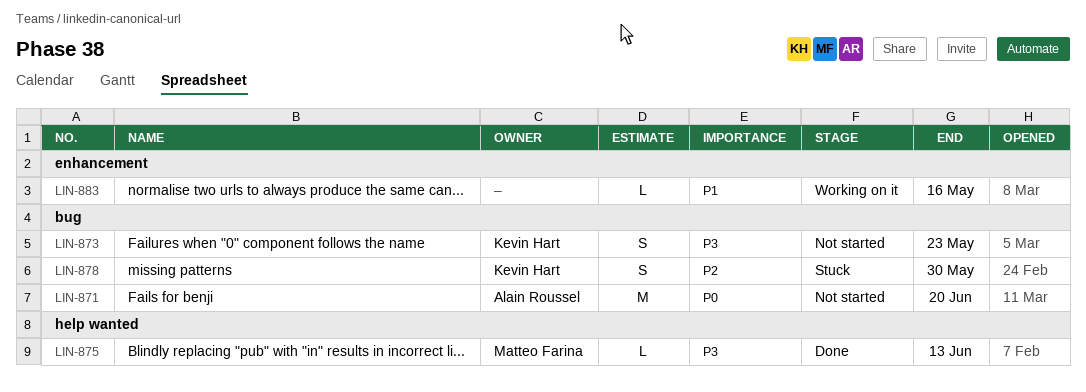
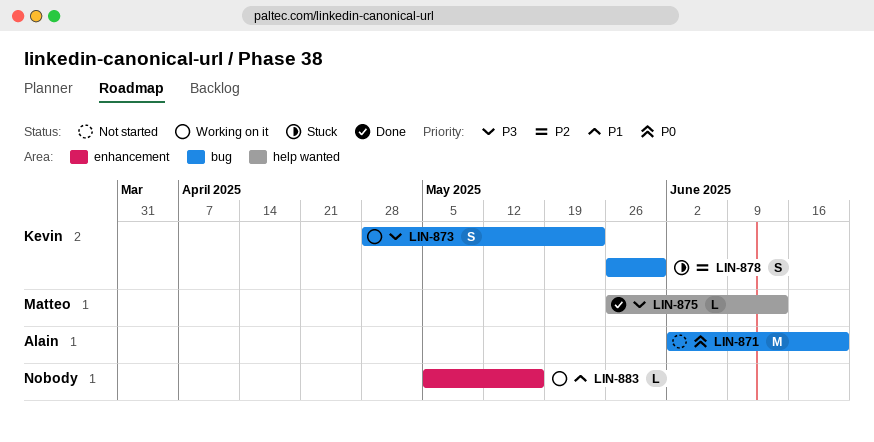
LIN-873, status: Not started -> Working on it

